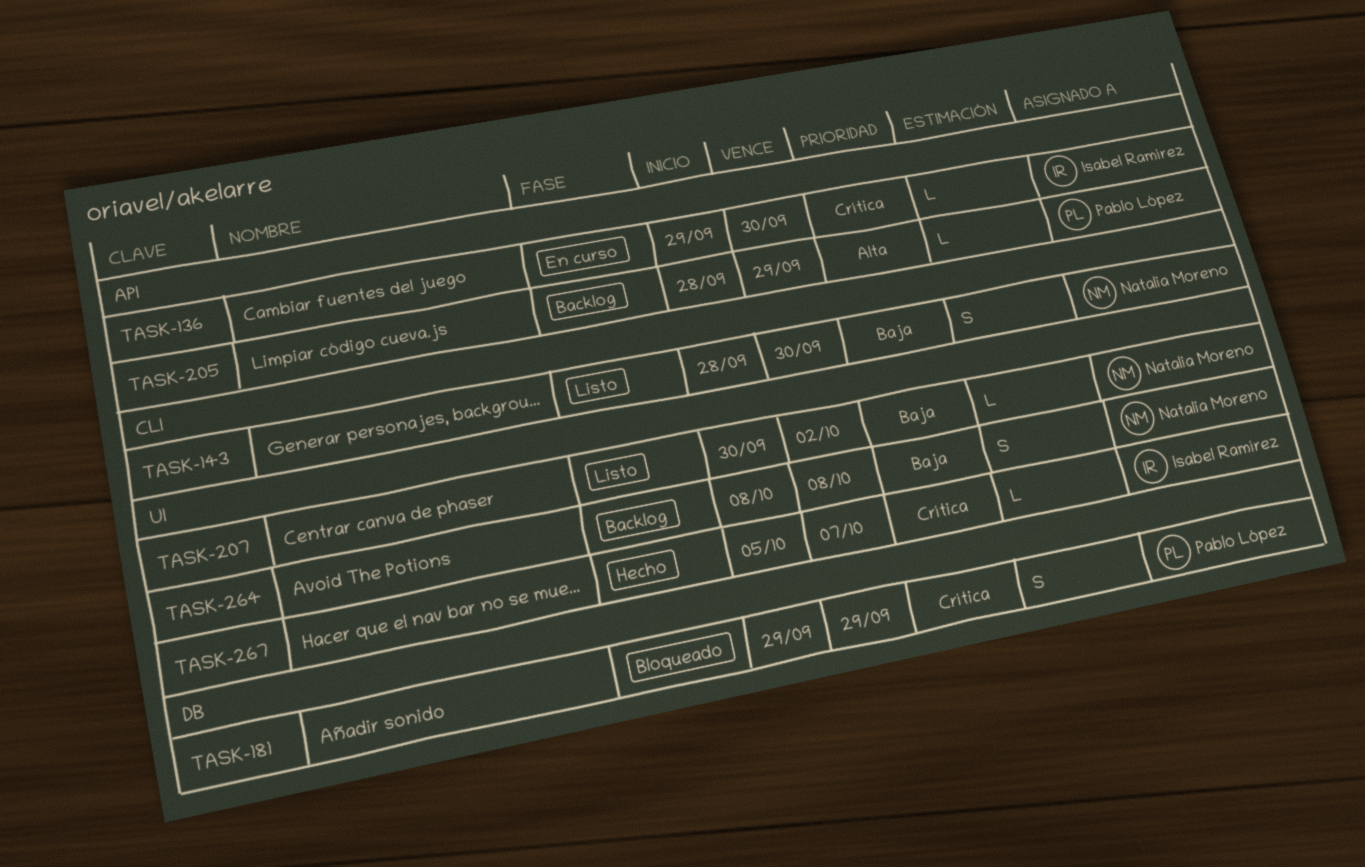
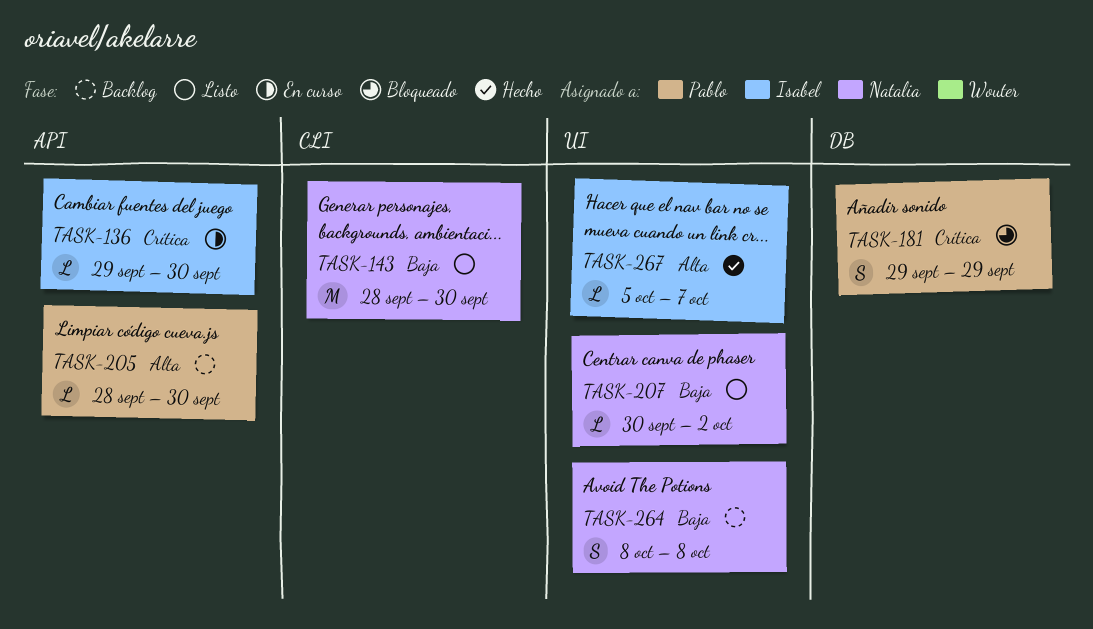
TASK-143, estimate: S -> M
TASK-205, due: Sep 29 -> Sep 30
TASK-267, priority: Crítica -> Alta

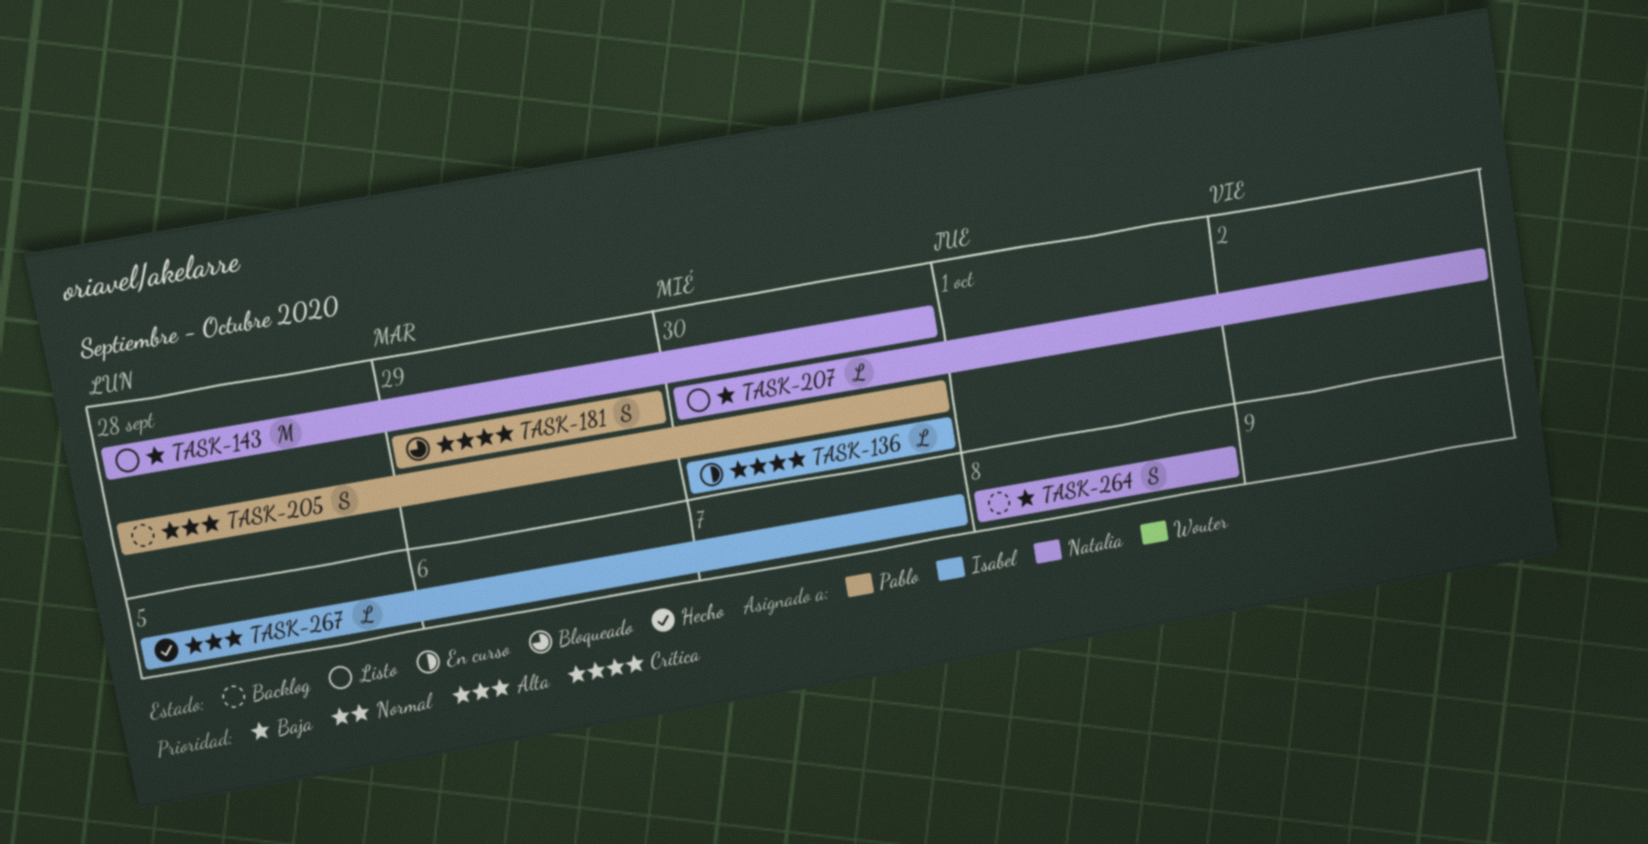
TASK-136, start: Sep 29 -> Sep 30
TASK-205, estimate: L -> S

